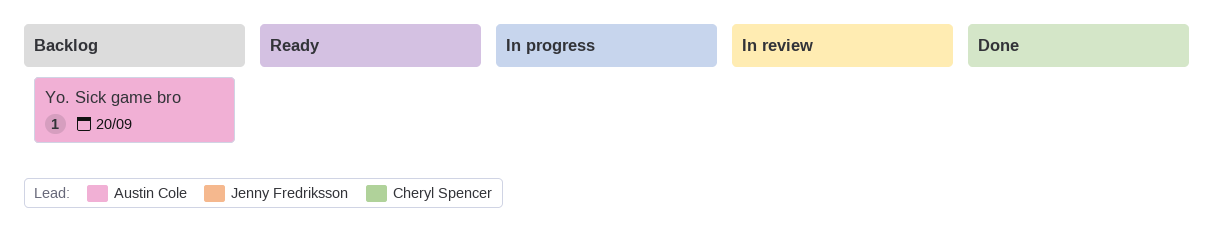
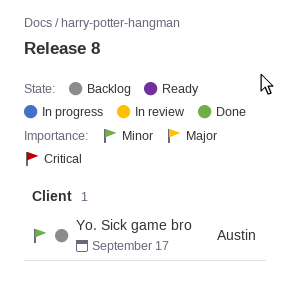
Yo. Sick game bro, due: Sep 20 -> Sep 17

